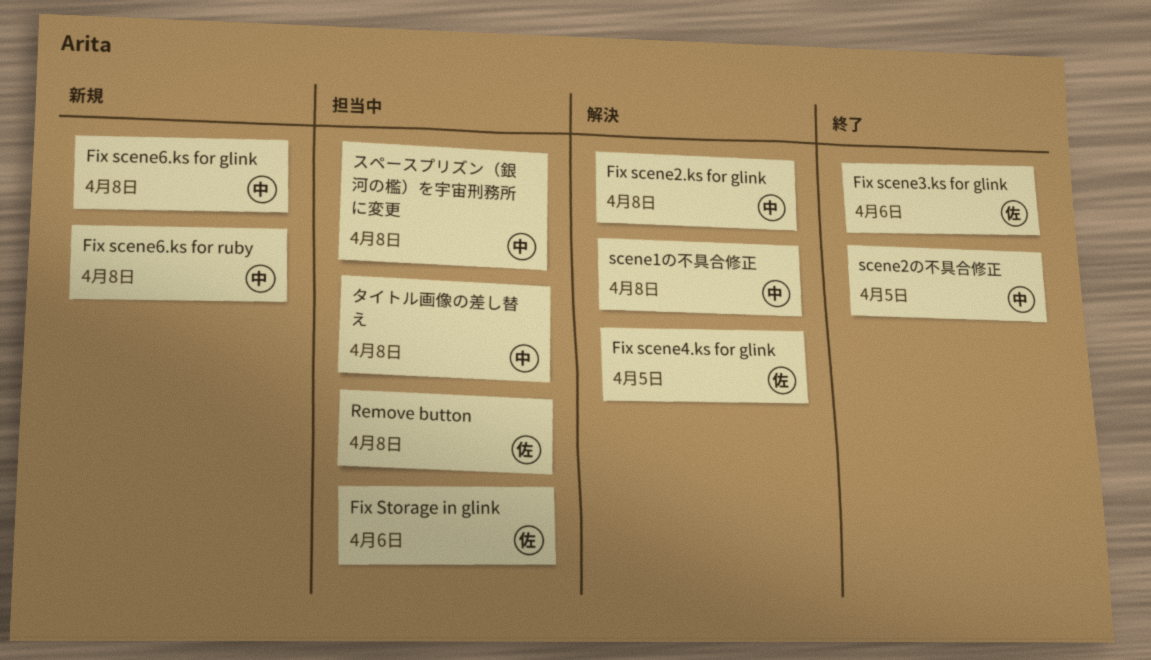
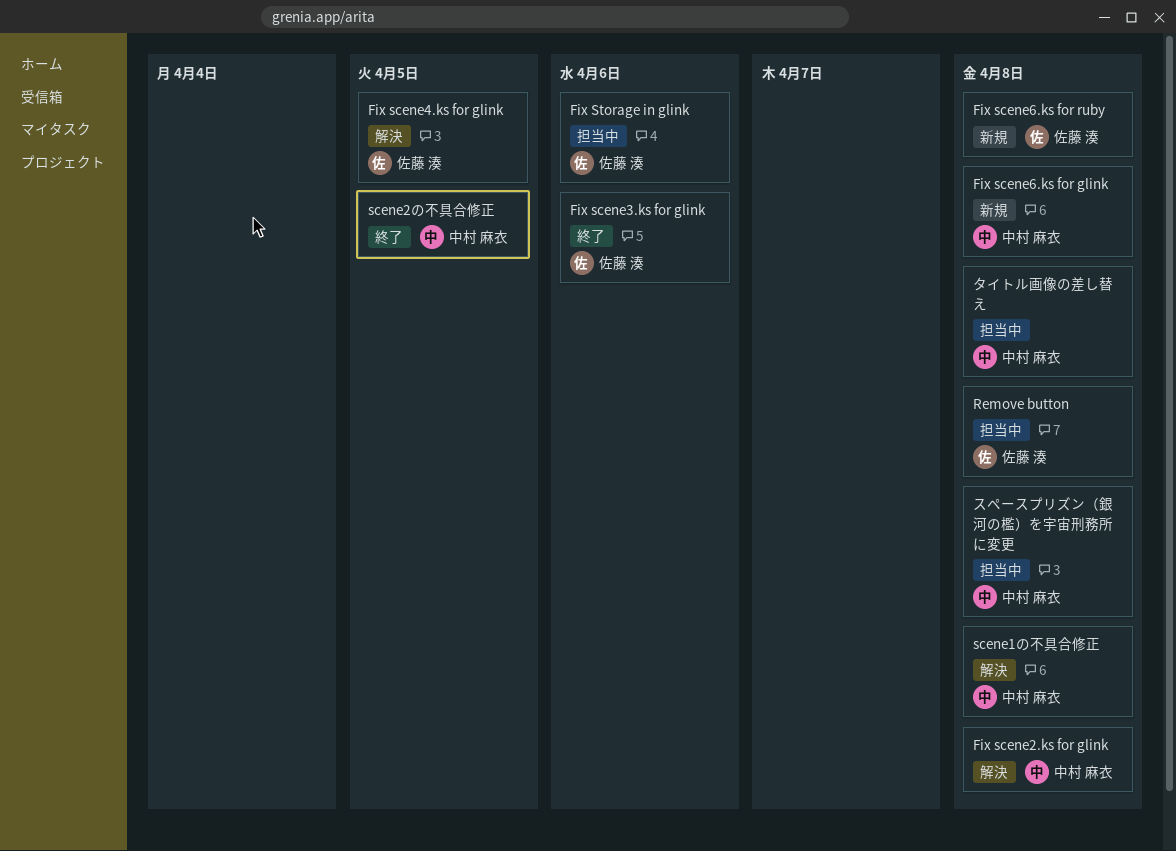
Fix scene6.ks for ruby, owner: 中村 麻衣 -> 佐藤 湊

